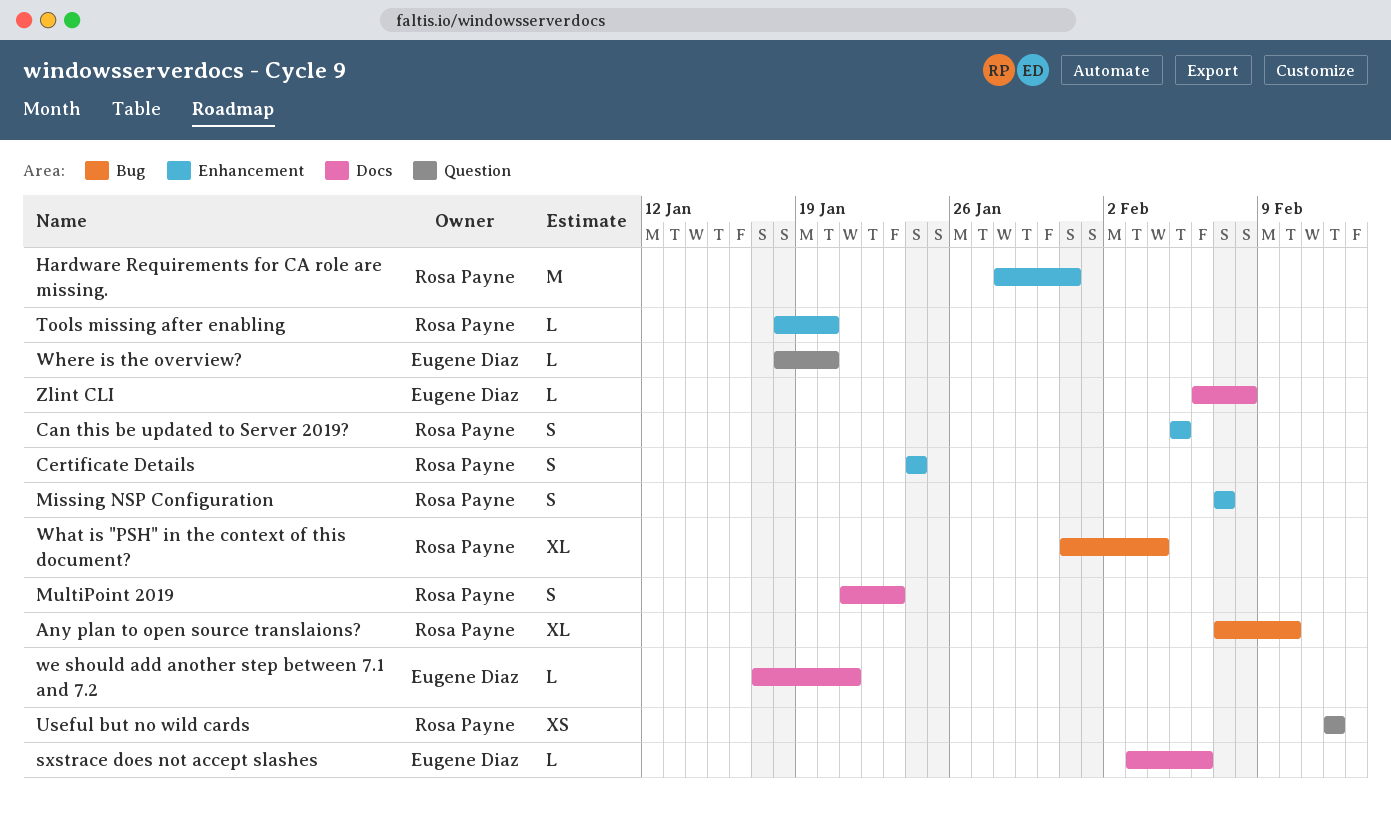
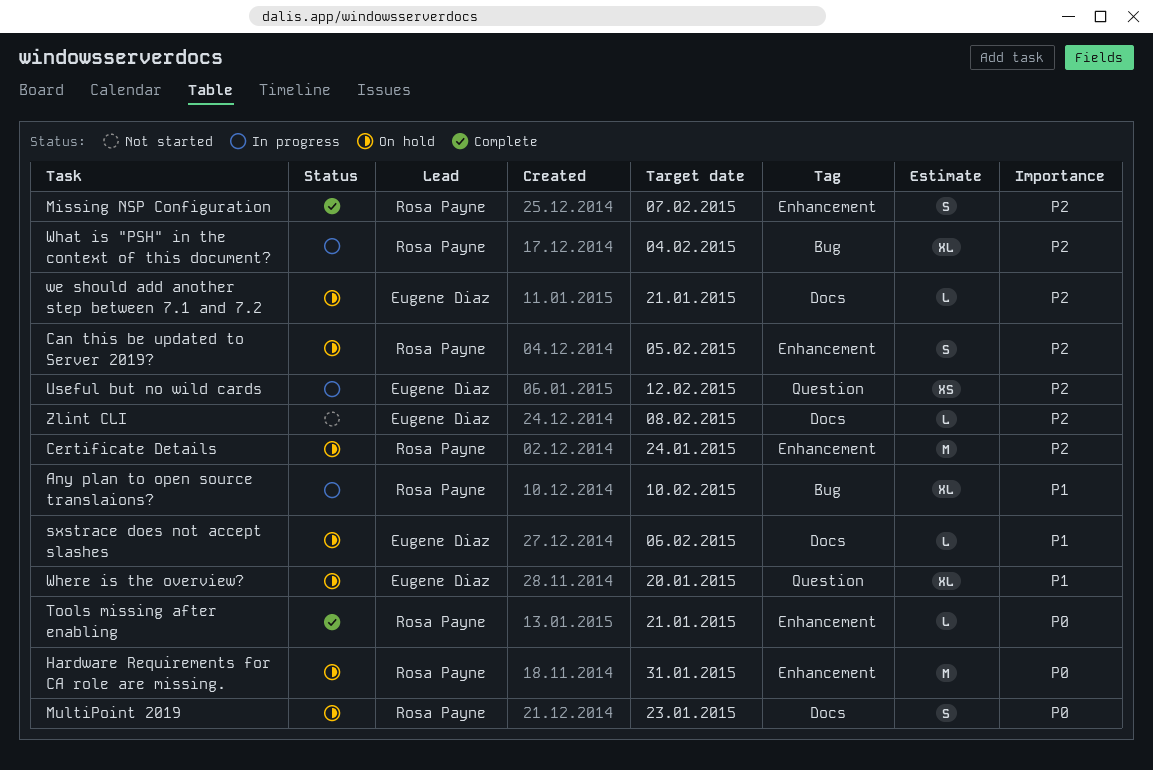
Certificate Details, estimate: S -> M
Tools missing after enabling, due: Jan 20 -> Jan 21
Useful but no wild cards, owner: Rosa Payne -> Eugene Diaz
Where is the overview?, estimate: L -> XL

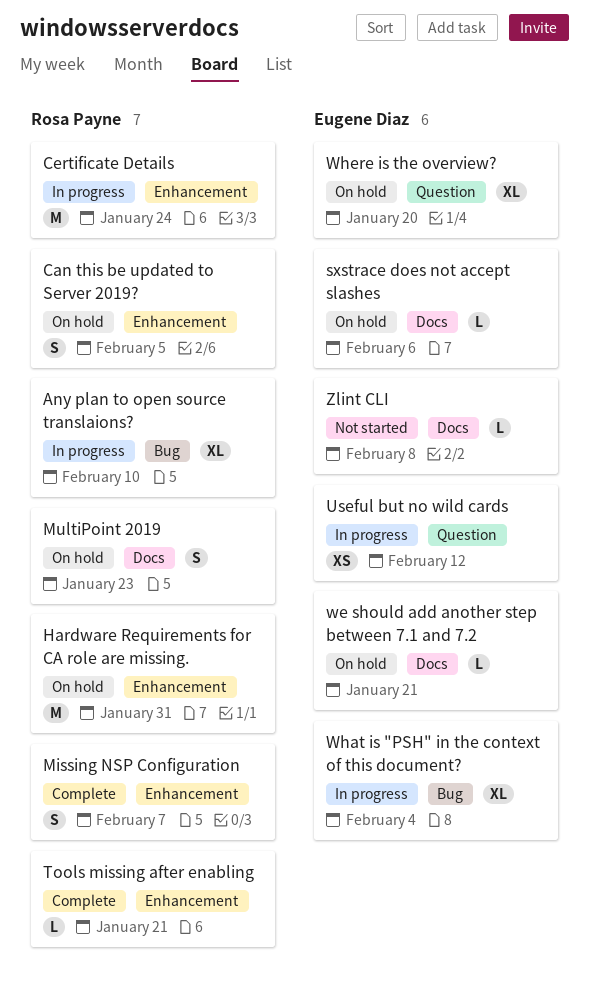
Certificate Details, status: On hold -> In progress
What is "PSH" in the context of this document?, owner: Rosa Payne -> Eugene Diaz

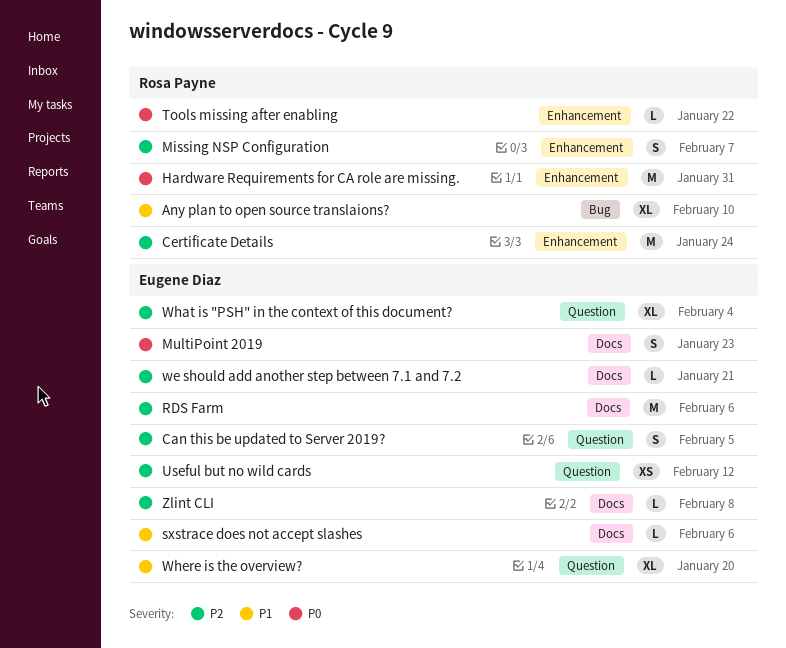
Can this be updated to Server 2019?, owner: Rosa Payne -> Eugene Diaz
Can this be updated to Server 2019?, label: Enhancement -> Question
MultiPoint 2019, owner: Rosa Payne -> Eugene Diaz
RDS Farm: none -> present
Tools missing after enabling, due: Jan 21 -> Jan 22
What is "PSH" in the context of this document?, label: Bug -> Question

